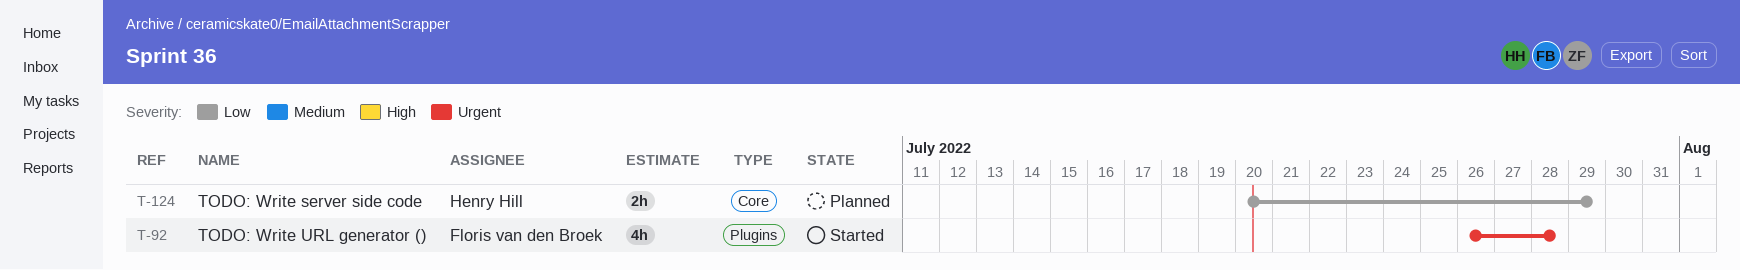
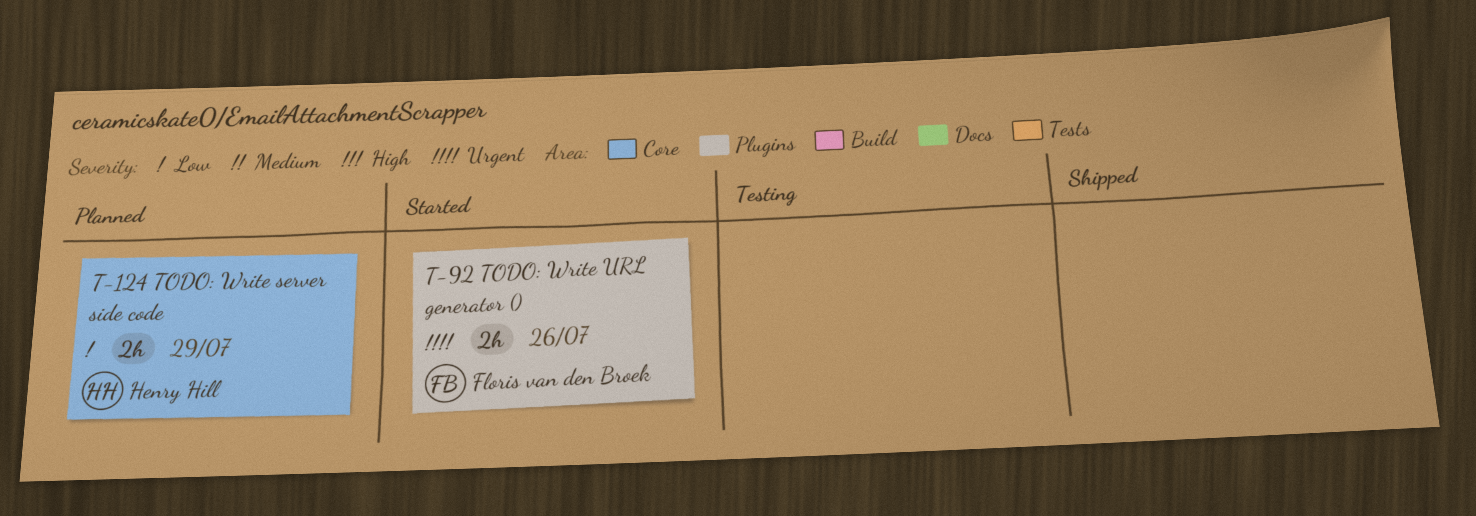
T-92, estimate: 4h -> 2h
T-92, due: Jul 28 -> Jul 26

